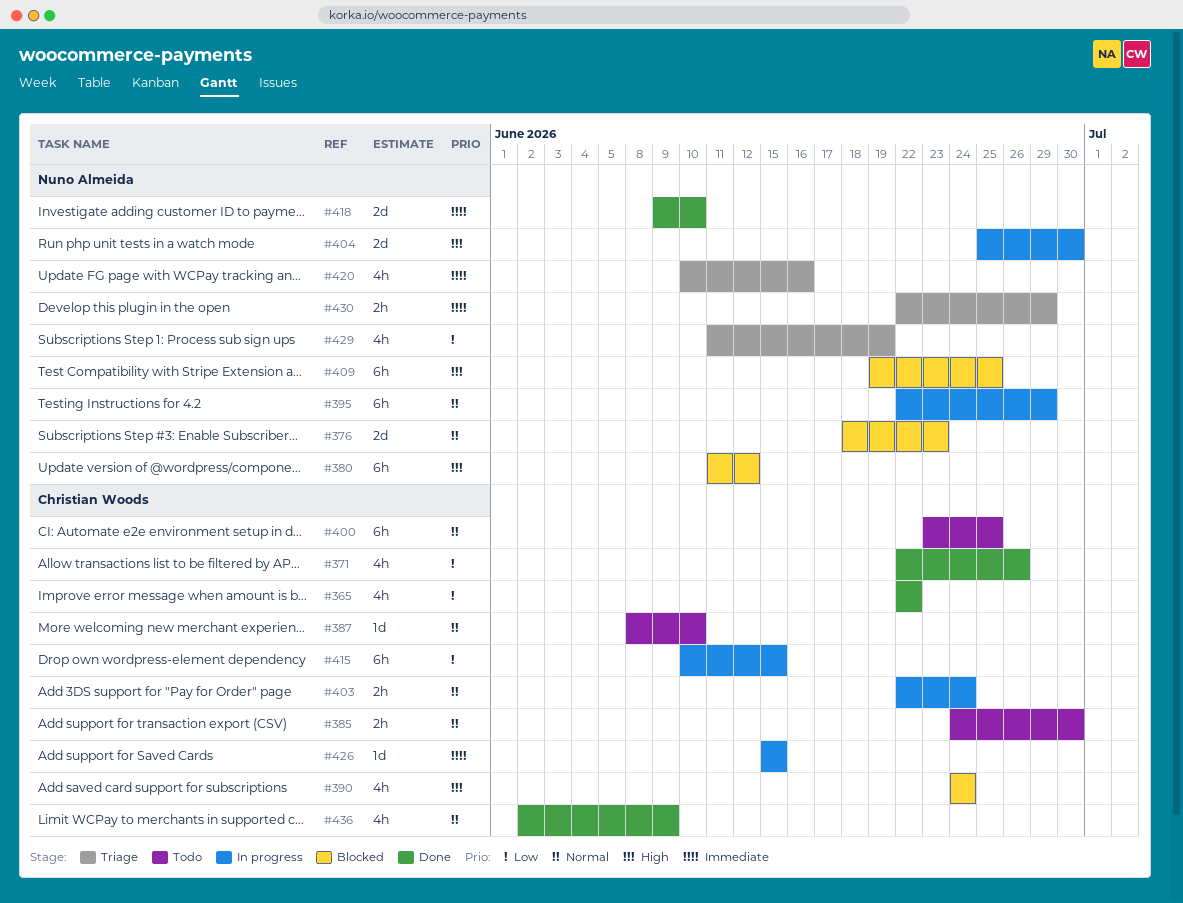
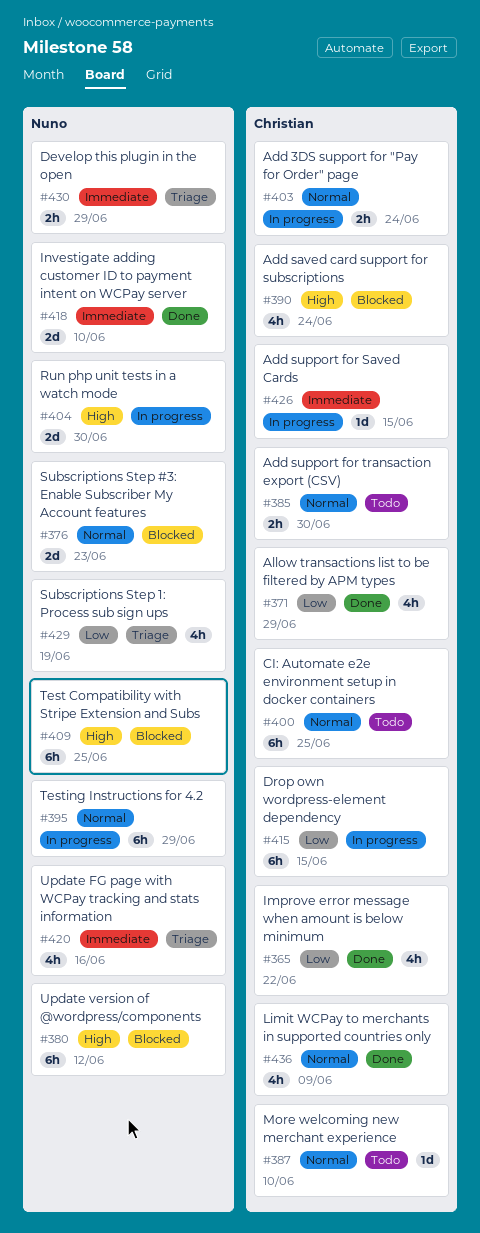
#371, due: Jun 26 -> Jun 29

